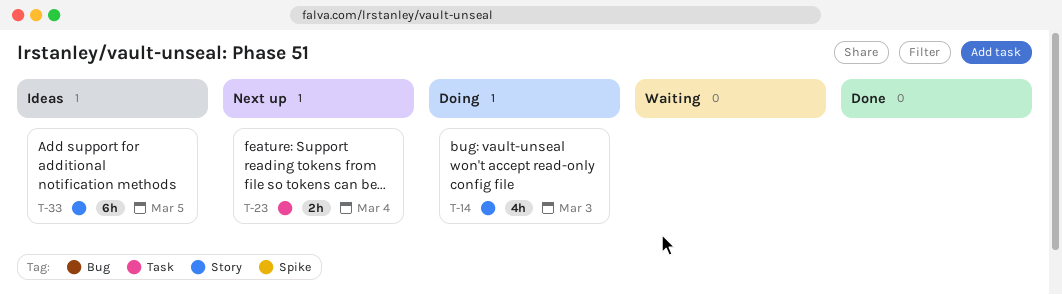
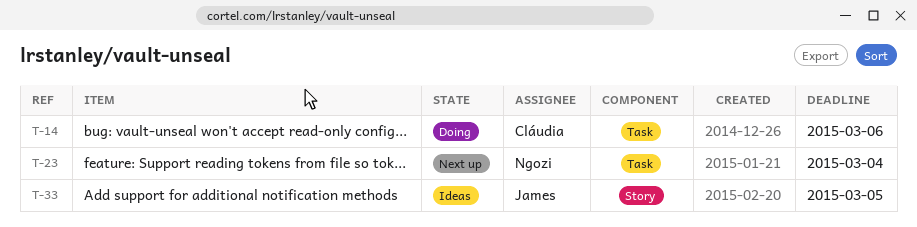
T-14, label: Story -> Task
T-14, due: Mar 3 -> Mar 6

